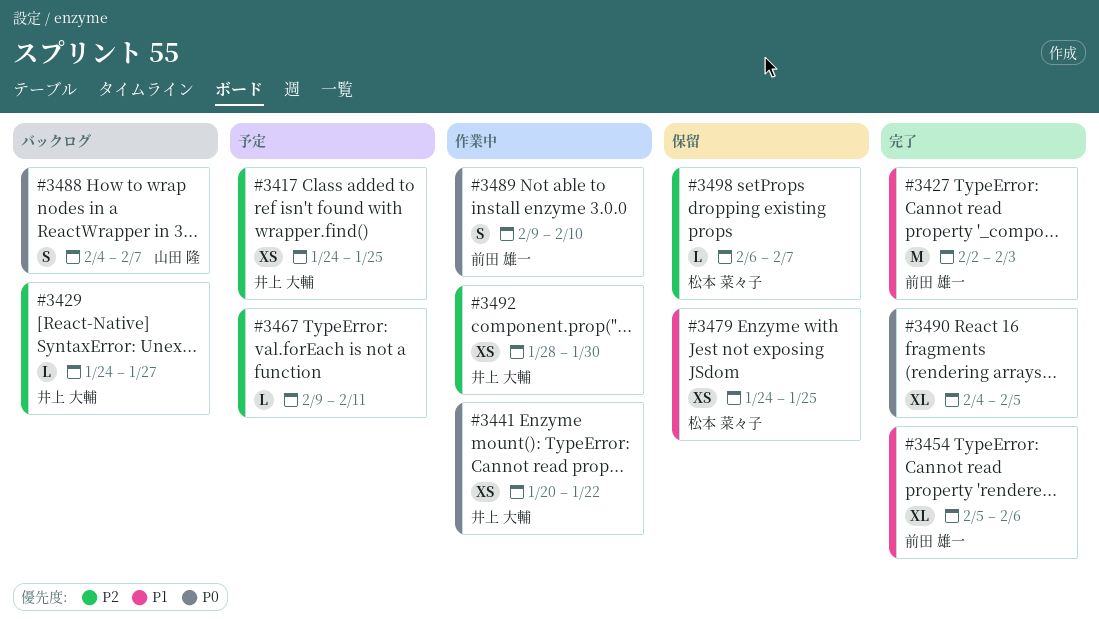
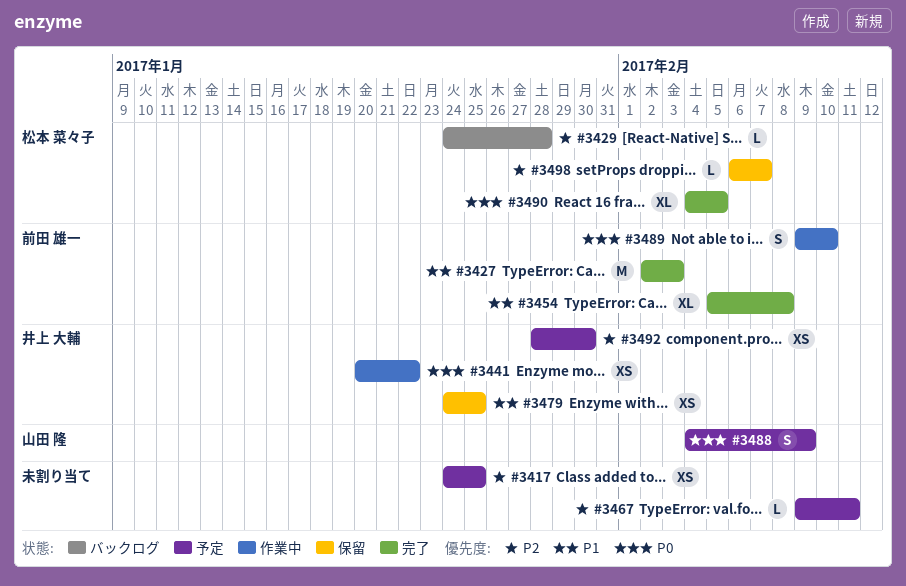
#3417, owner: 井上 大輔 -> none
#3429, owner: 井上 大輔 -> 松本 菜々子
#3429, due: Jan 27 -> Jan 28
#3454, due: Feb 6 -> Feb 8
#3479, owner: 松本 菜々子 -> 井上 大輔
#3488, status: バックログ -> 予定
#3488, due: Feb 7 -> Feb 9
#3490, owner: none -> 松本 菜々子
#3492, status: 作業中 -> 予定

